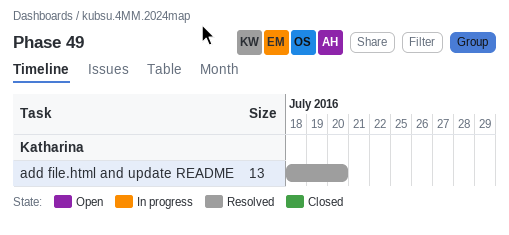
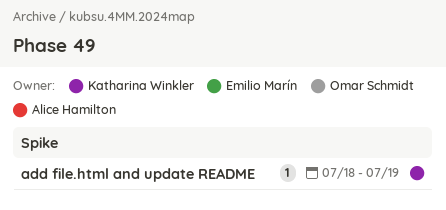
add file.html and update README, estimate: 13 -> 1
add file.html and update README, due: Jul 20 -> Jul 19

